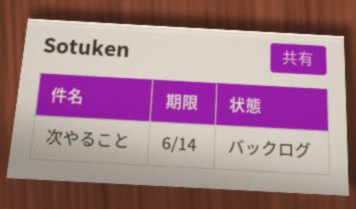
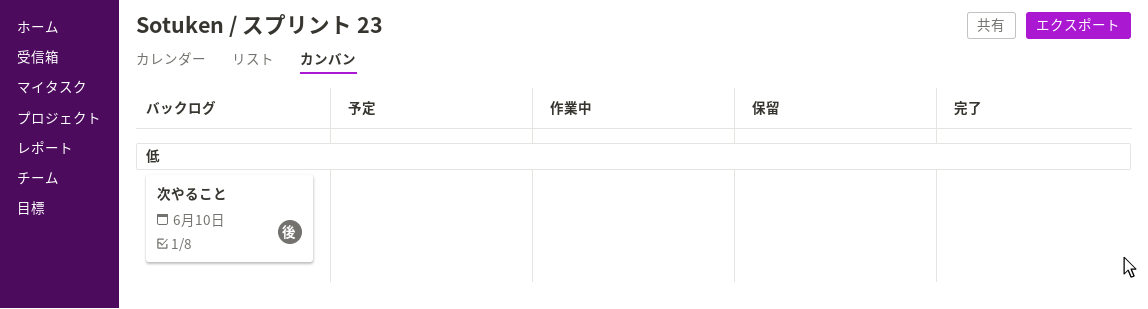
次やること, due: Jun 14 -> Jun 10

